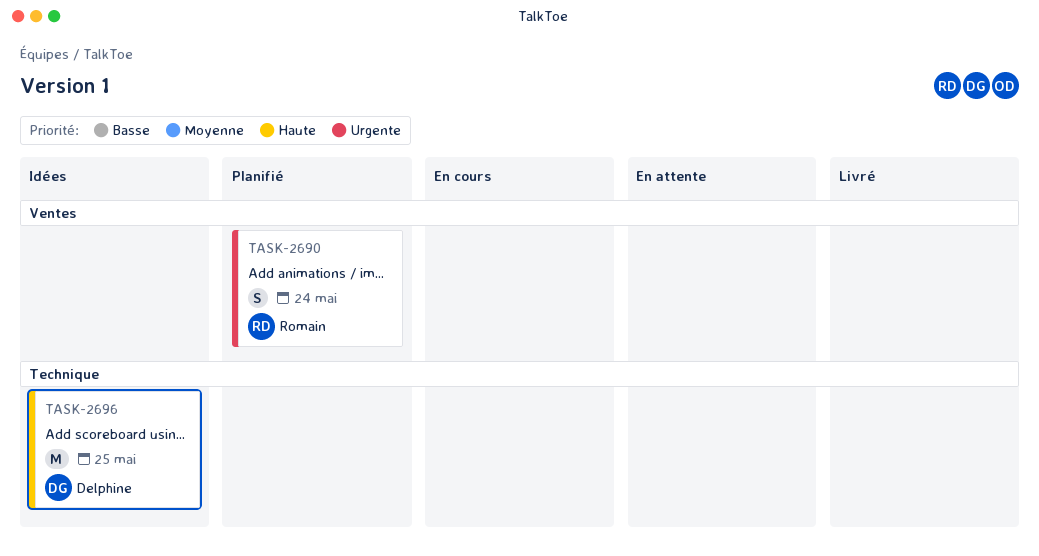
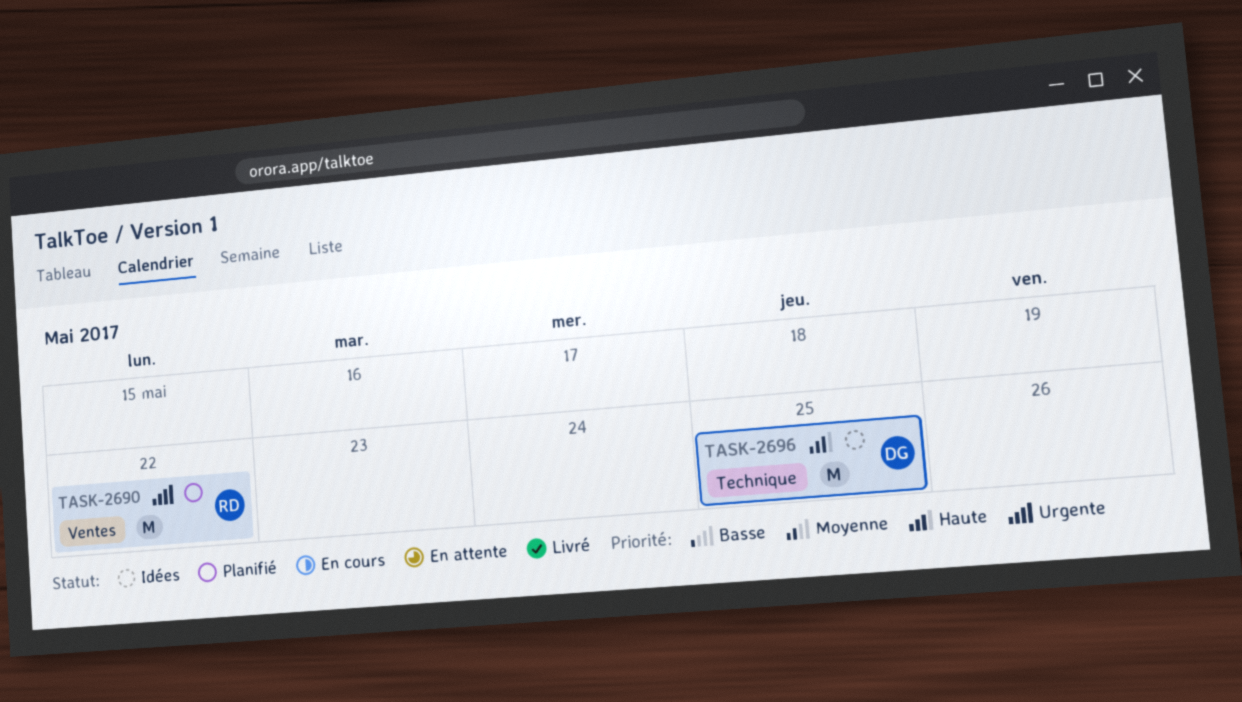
TASK-2690, estimate: S -> M
TASK-2690, due: May 24 -> May 22

